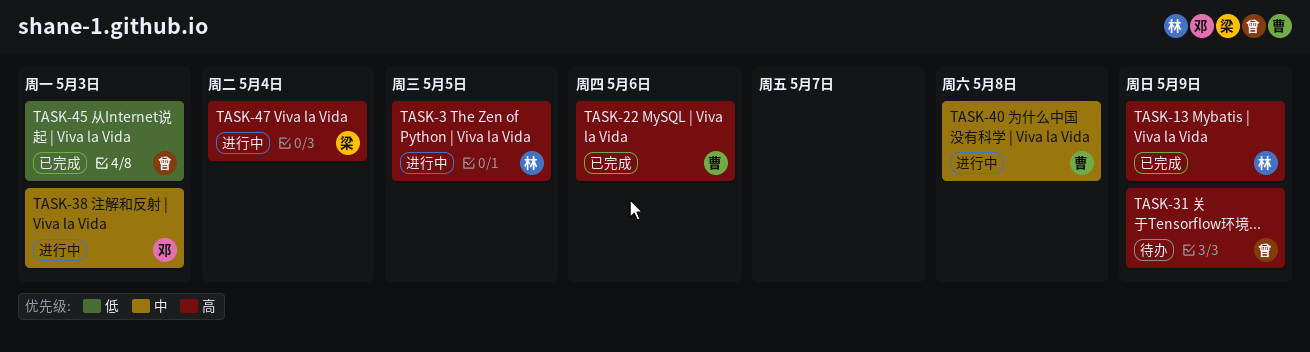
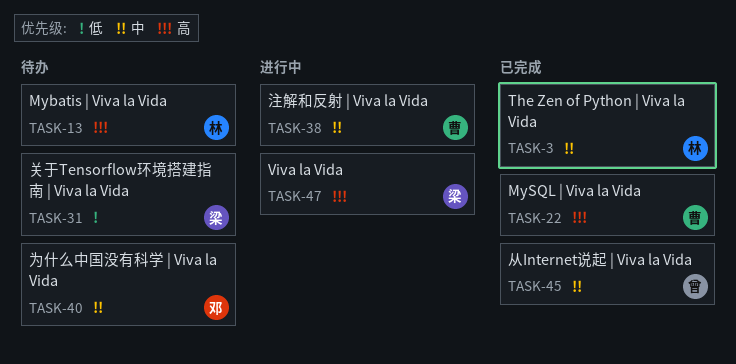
TASK-3, status: 进行中 -> 已完成
TASK-3, priority: 高 -> 中
TASK-13, status: 已完成 -> 待办
TASK-31, owner: 曾 -> 梁
TASK-31, priority: 高 -> 低
TASK-38, owner: 邓 -> 曹
TASK-40, status: 进行中 -> 待办
TASK-40, owner: 曹 -> 邓
TASK-45, priority: 低 -> 中

